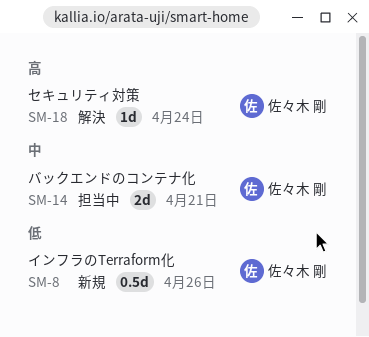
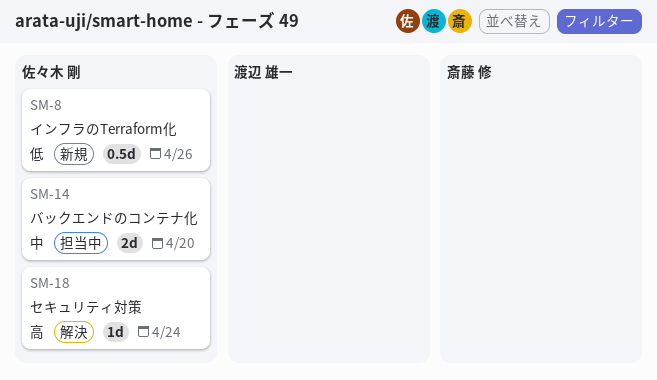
SM-14, due: Apr 21 -> Apr 20

